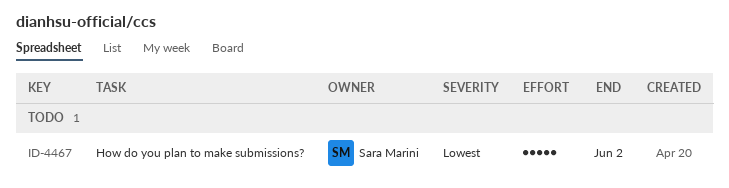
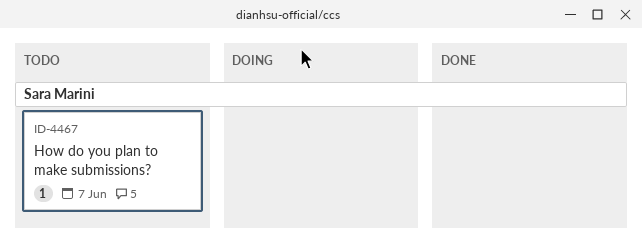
ID-4467, estimate: 5 -> 1
ID-4467, due: Jun 2 -> Jun 7

